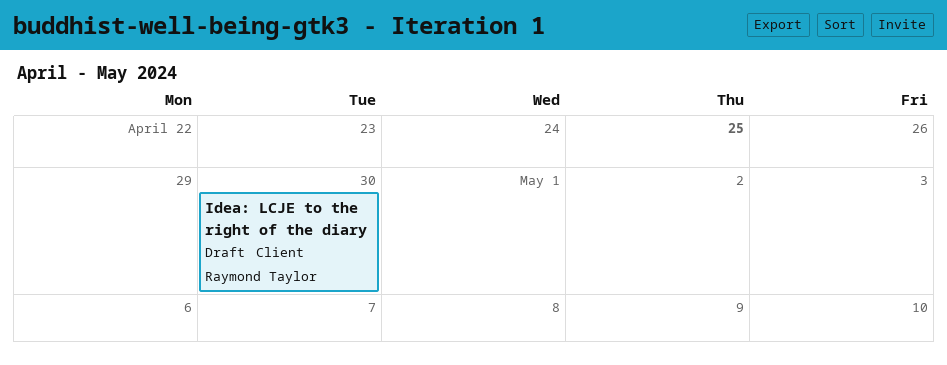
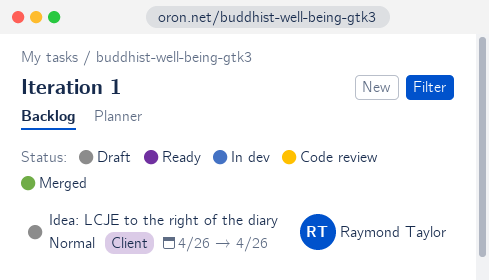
Idea: LCJE to the right of the diary, due: Apr 30 -> Apr 26

